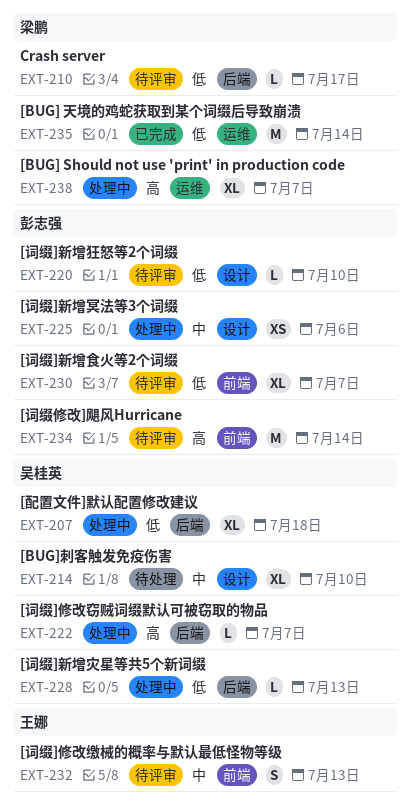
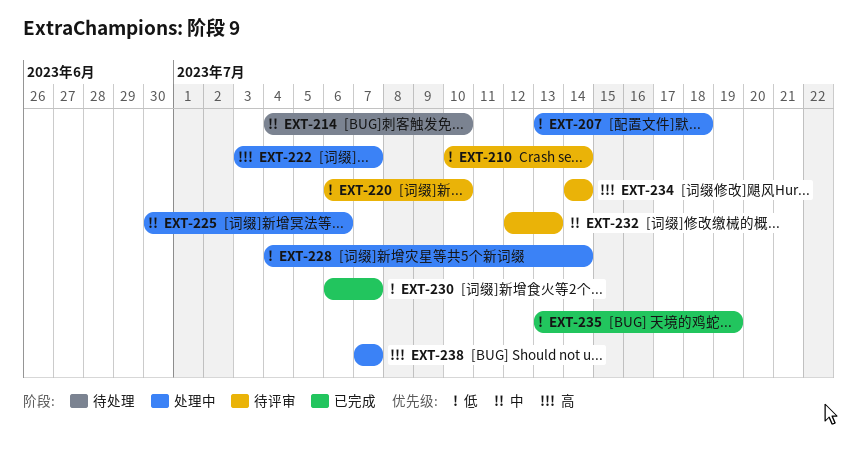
EXT-210, due: Jul 17 -> Jul 14
EXT-228, due: Jul 13 -> Jul 14
EXT-230, status: 待评审 -> 已完成
EXT-235, due: Jul 14 -> Jul 19

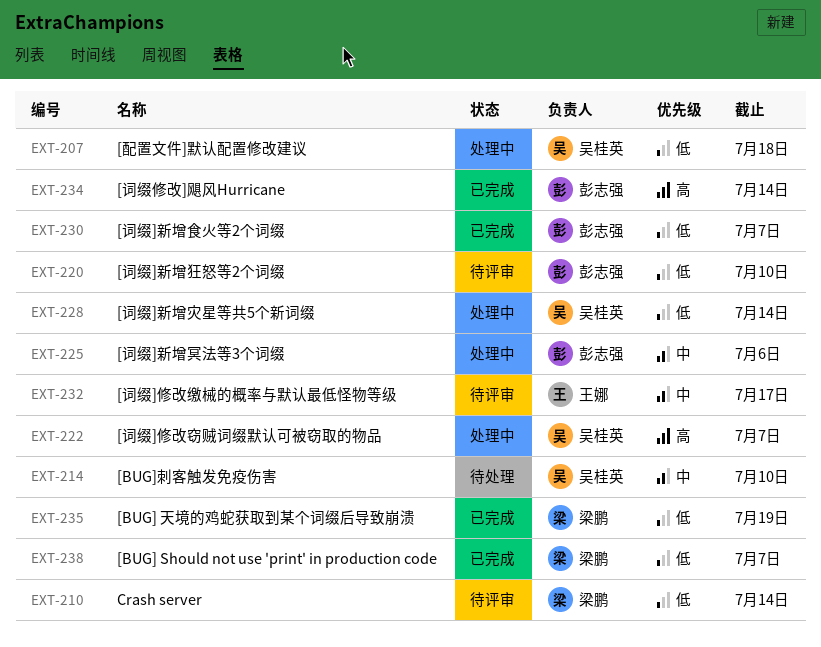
EXT-232, due: Jul 13 -> Jul 17
EXT-234, status: 待评审 -> 已完成
EXT-238, status: 处理中 -> 已完成
EXT-238, priority: 高 -> 低

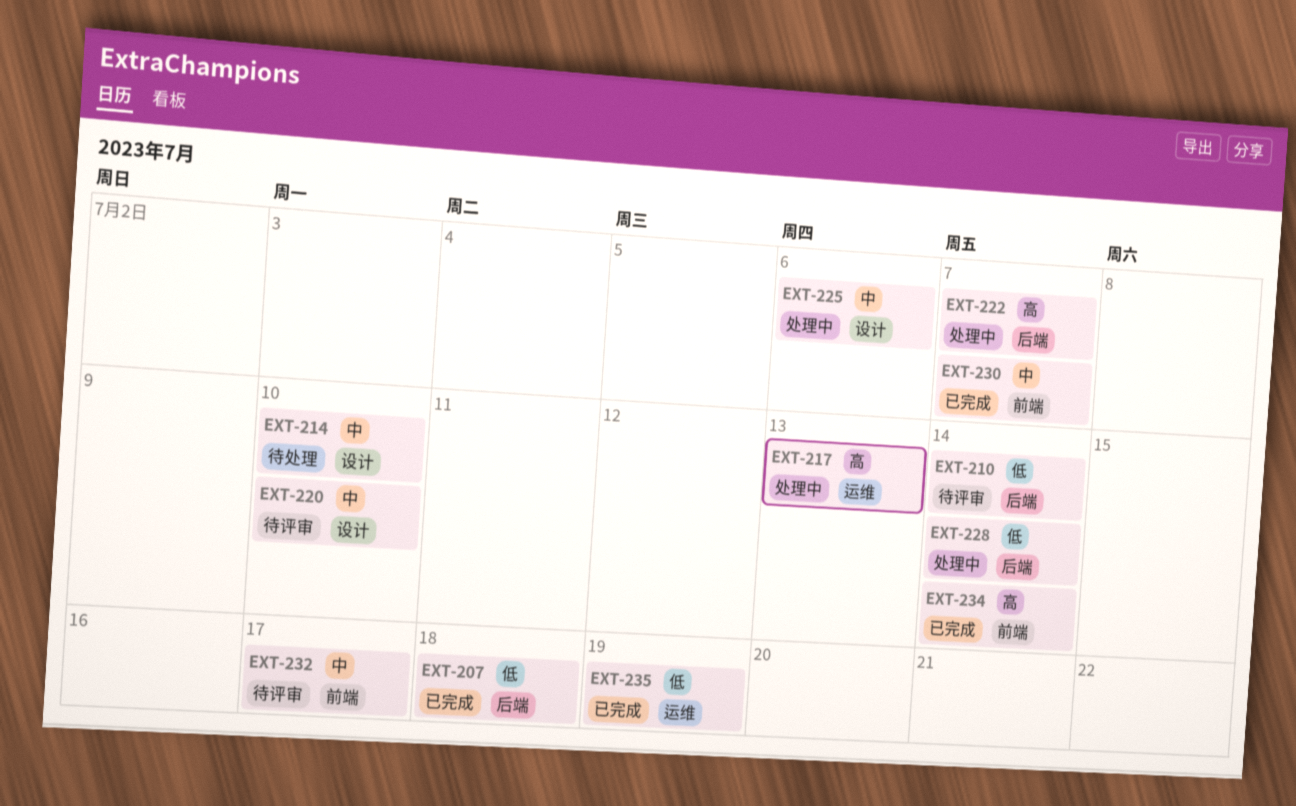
EXT-207, status: 处理中 -> 已完成
EXT-217: none -> present
EXT-220, priority: 低 -> 中
EXT-230, priority: 低 -> 中
EXT-238: present -> none

